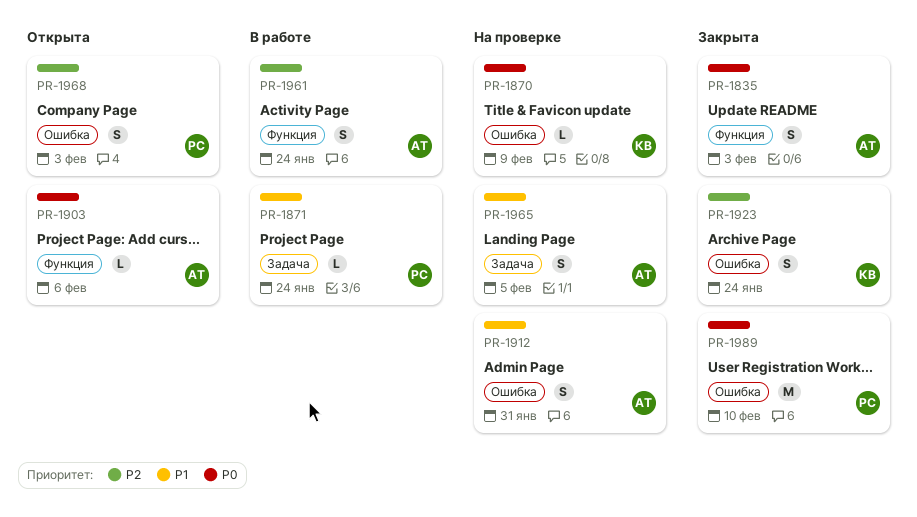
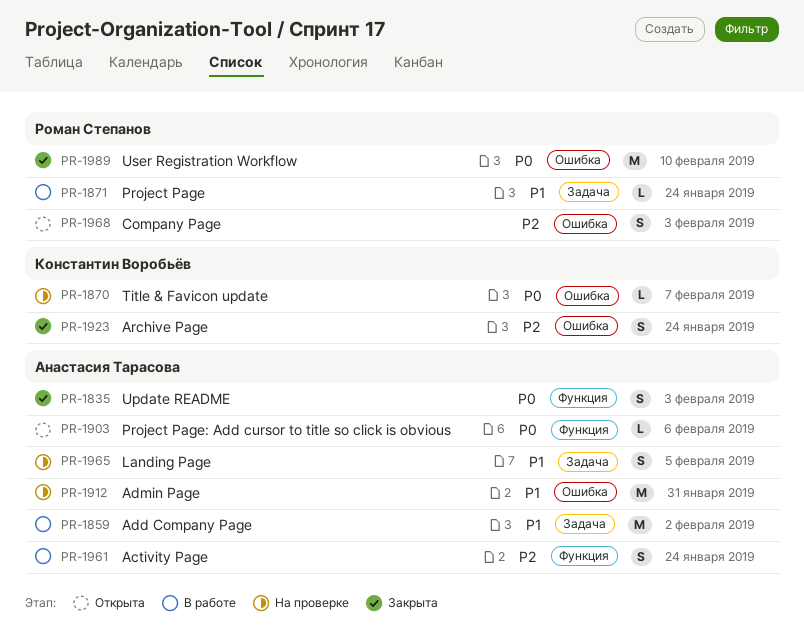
PR-1859: none -> present
PR-1870, due: Feb 9 -> Feb 7
PR-1912, estimate: S -> M

